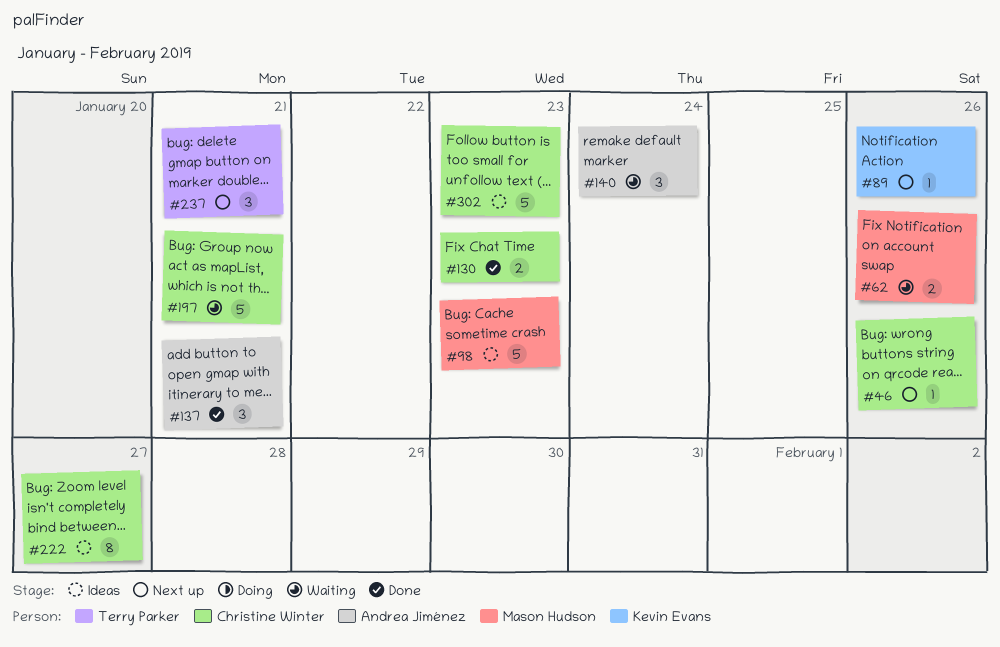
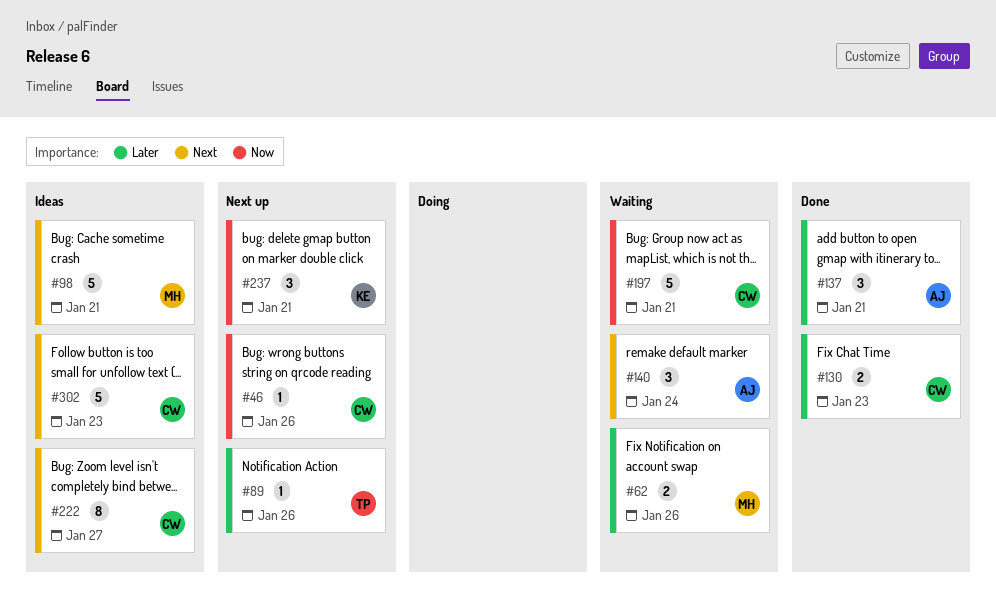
#89, owner: Kevin Evans -> Terry Parker
#98, due: Jan 23 -> Jan 21
#237, owner: Terry Parker -> Kevin Evans

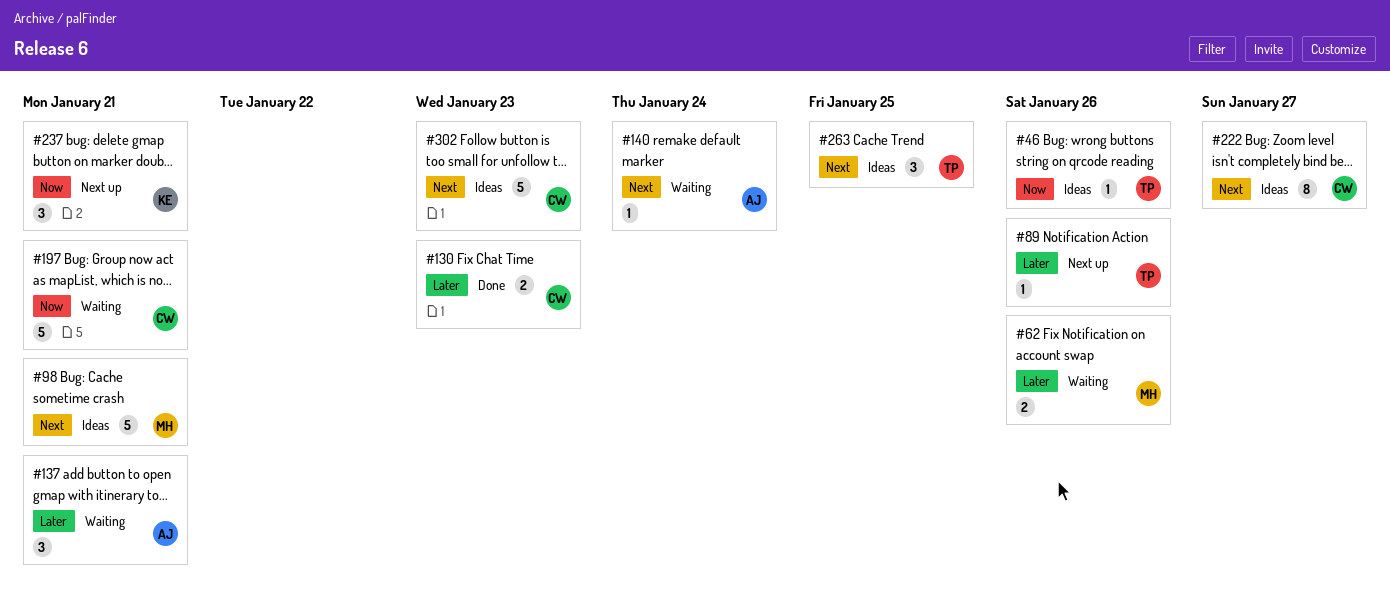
#46, status: Next up -> Ideas
#46, owner: CW -> TP
#137, status: Done -> Waiting
#140, estimate: 3 -> 1
#263: none -> present

